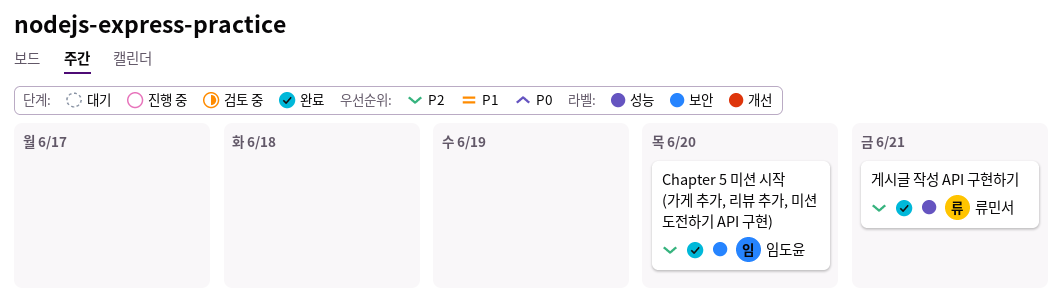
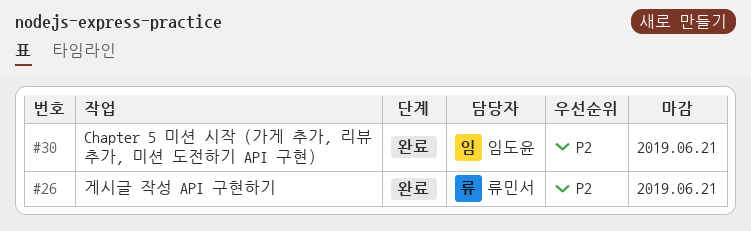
Chapter 5 미션 시작 (가게 추가, 리뷰 추가, 미션 도전하기 API 구현), due: Jun 20 -> Jun 21

